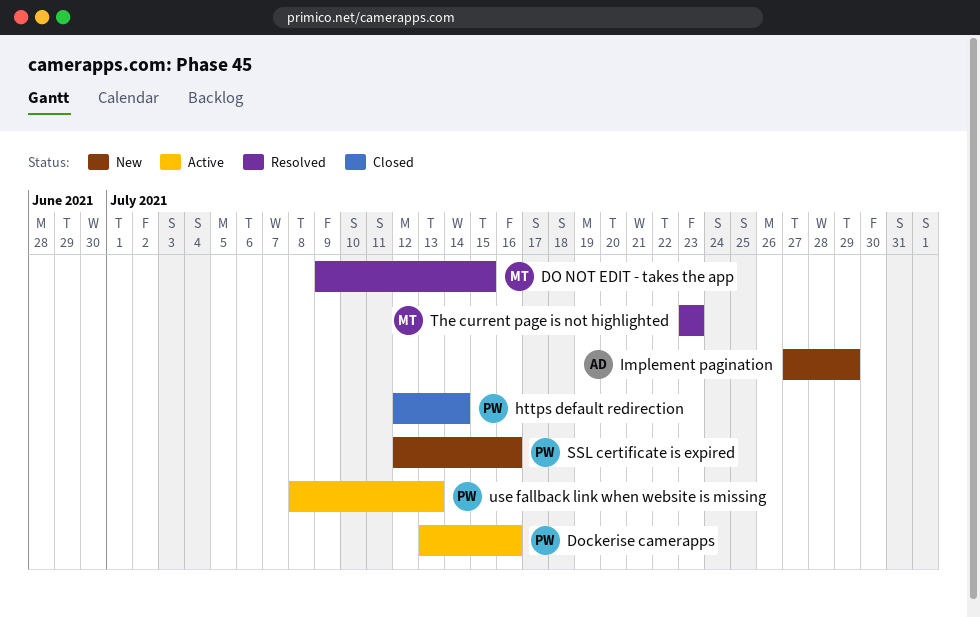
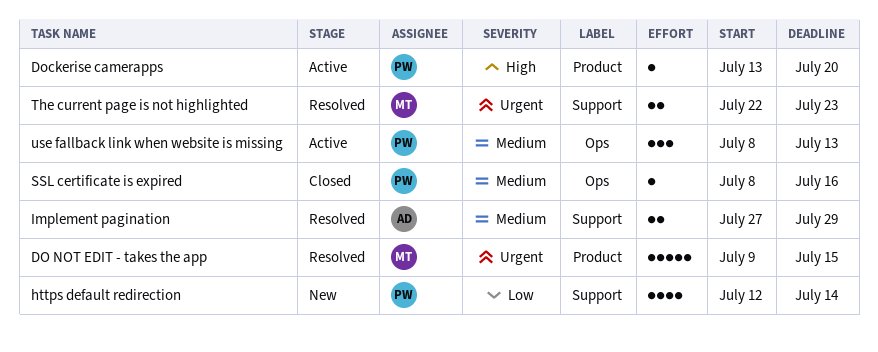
Dockerise camerapps, due: Jul 16 -> Jul 20
https default redirection, status: Closed -> New
Implement pagination, status: New -> Resolved
SSL certificate is expired, status: New -> Closed
SSL certificate is expired, start: Jul 12 -> Jul 8
The current page is not highlighted, start: Jul 23 -> Jul 22

